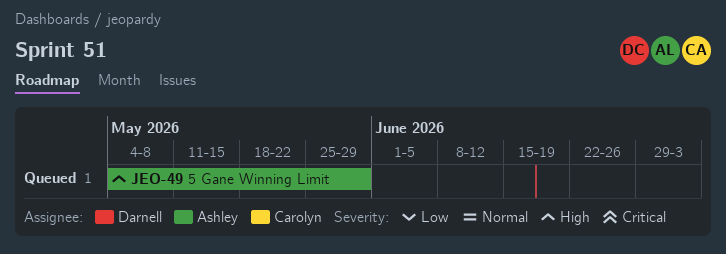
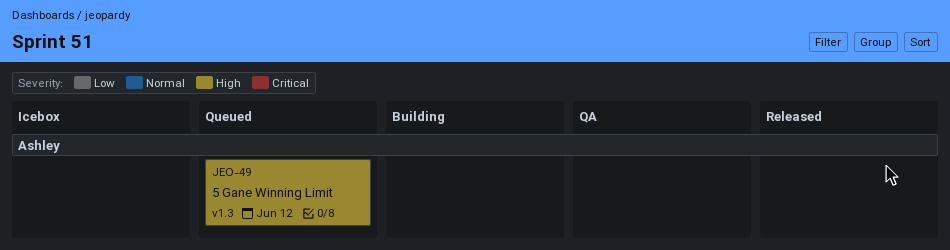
JEO-49, due: May 29 -> Jun 12

